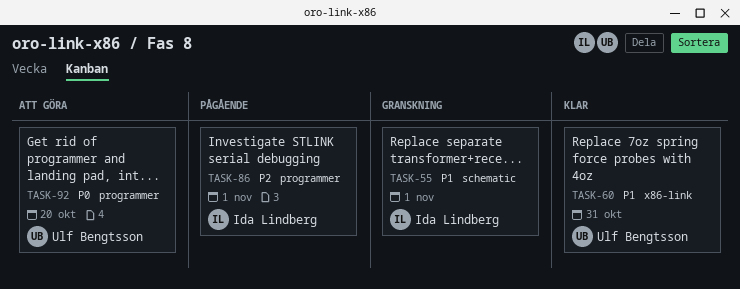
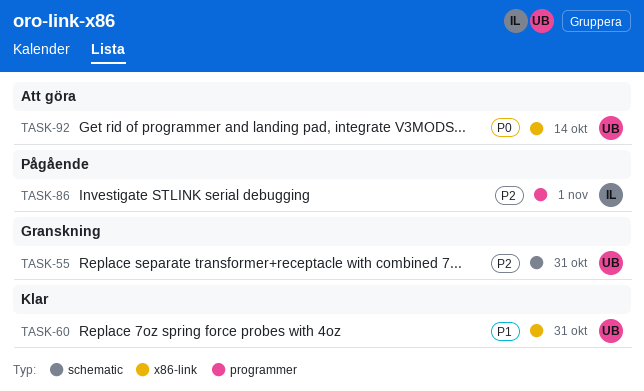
TASK-55, owner: Ida Lindberg -> Ulf Bengtsson
TASK-55, priority: P1 -> P2
TASK-55, due: Nov 1 -> Oct 31
TASK-92, label: programmer -> x86-link
TASK-92, due: Oct 20 -> Oct 14

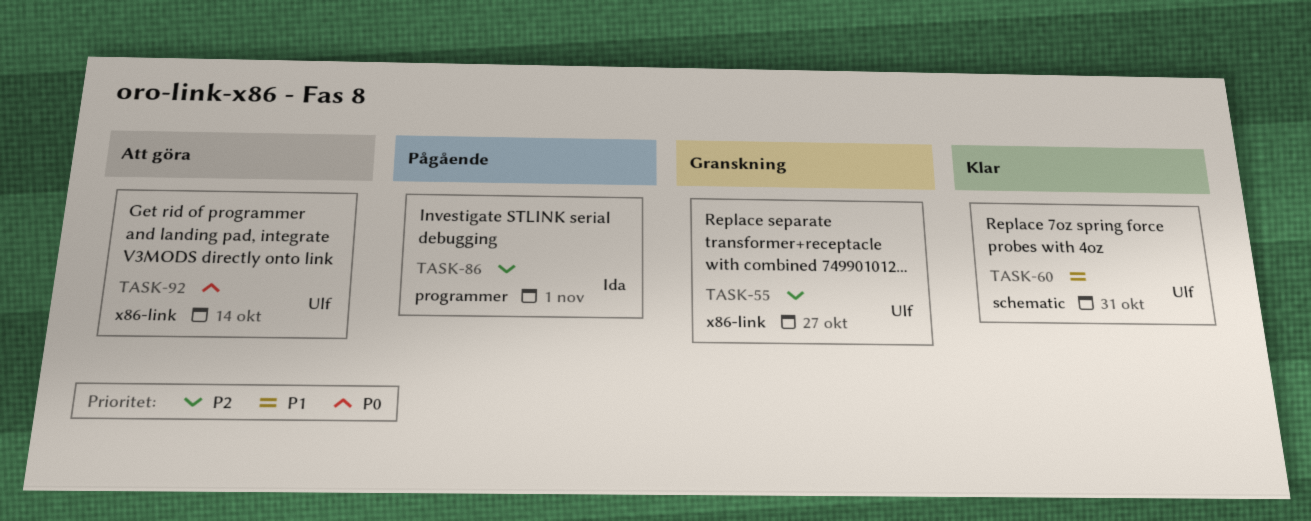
TASK-55, label: schematic -> x86-link
TASK-55, due: Oct 31 -> Oct 27
TASK-60, label: x86-link -> schematic

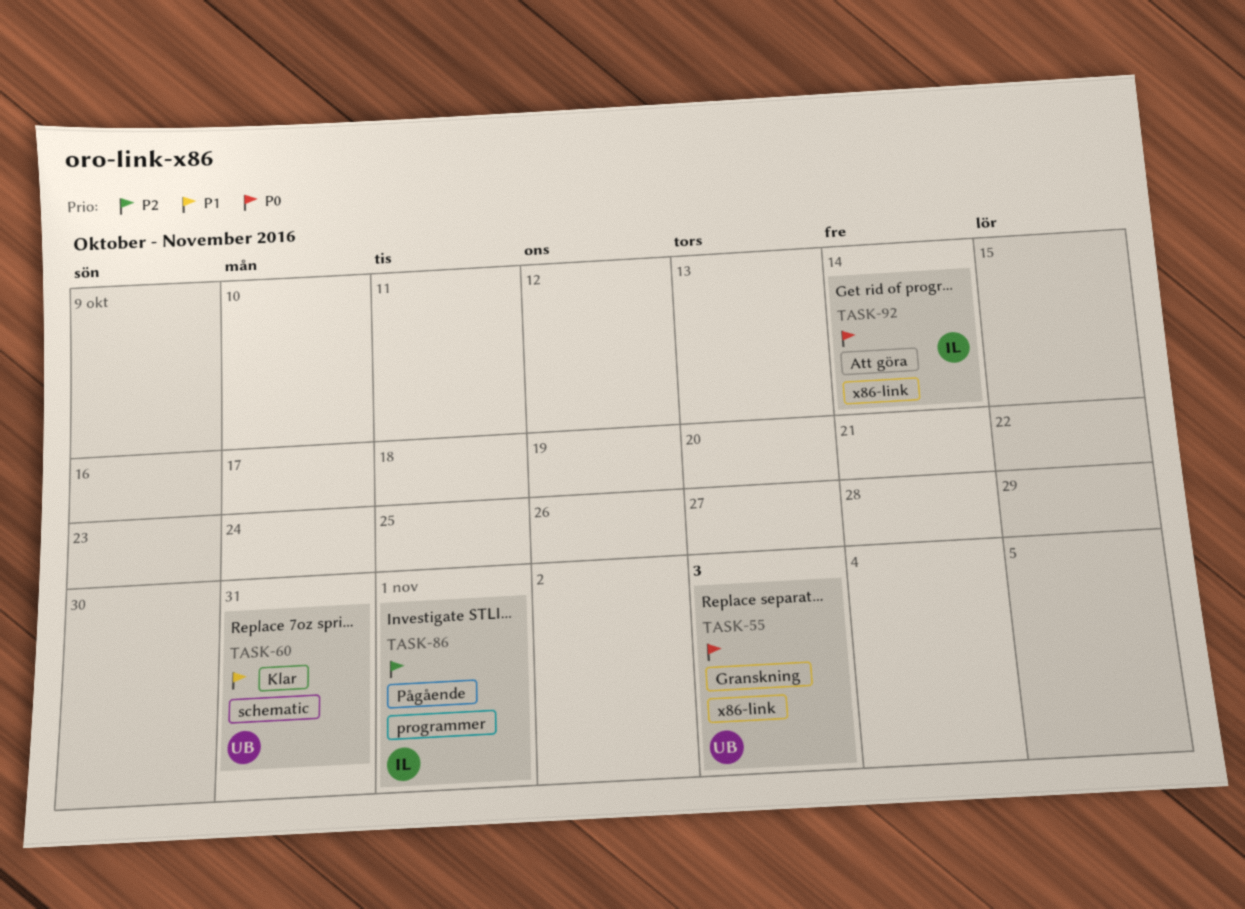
TASK-55, priority: P2 -> P0
TASK-55, due: Oct 27 -> Nov 3
TASK-92, owner: Ulf -> Ida

